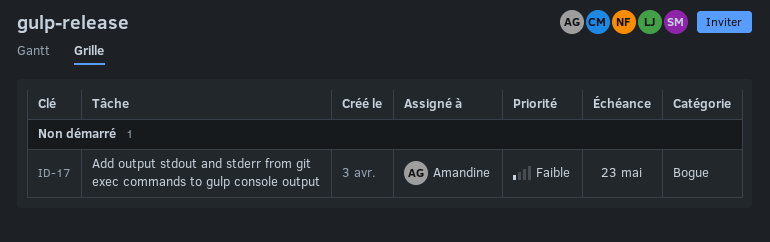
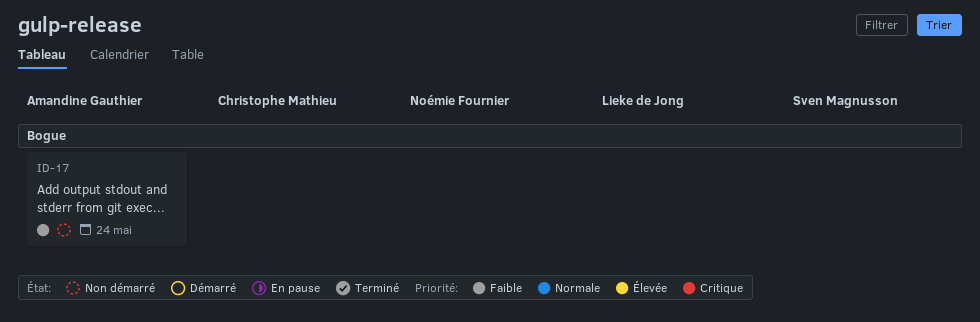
ID-17, due: May 23 -> May 24

